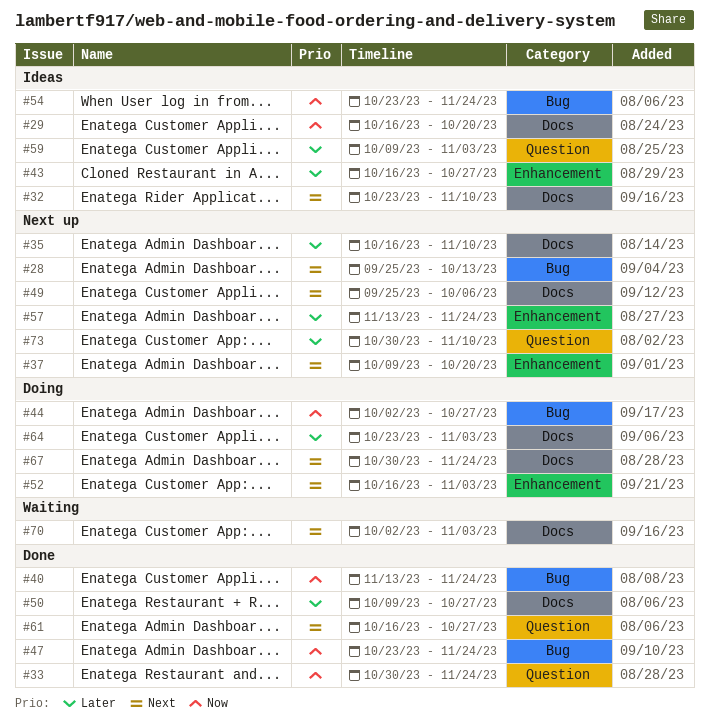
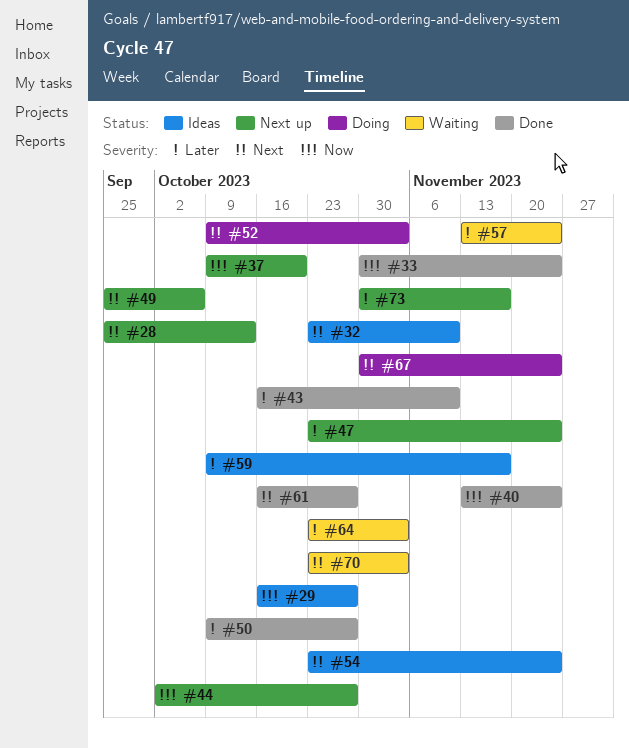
#29, due: Oct 20 -> Oct 27
#35: present -> none
#37, priority: Next -> Now
#43, status: Ideas -> Done
#43, due: Oct 27 -> Nov 10
#44, status: Doing -> Next up
#47, status: Done -> Next up
#47, priority: Now -> Later
#52, start: Oct 16 -> Oct 9
#54, priority: Now -> Next
#57, status: Next up -> Waiting
#59, due: Nov 3 -> Nov 17
#64, status: Doing -> Waiting
#70, start: Oct 2 -> Oct 23
#73, due: Nov 10 -> Nov 17

